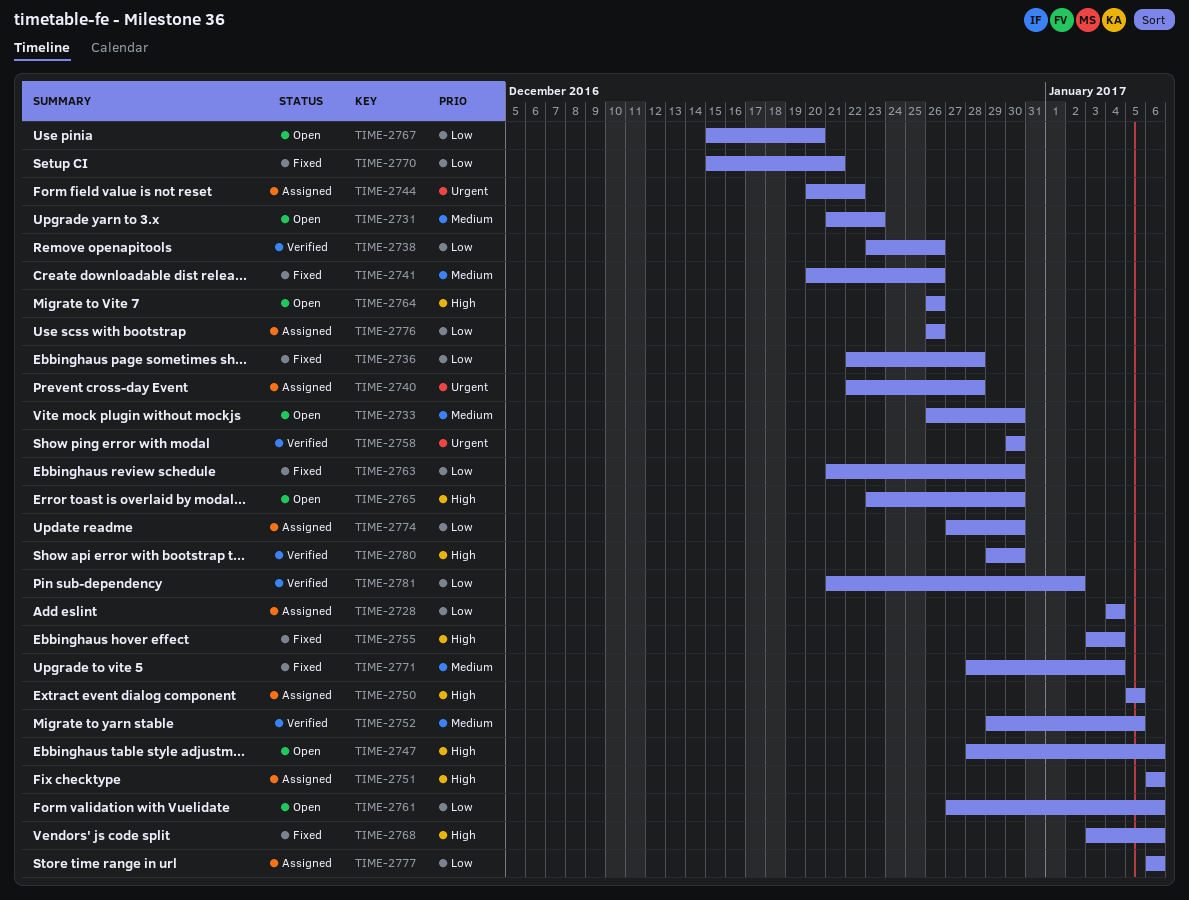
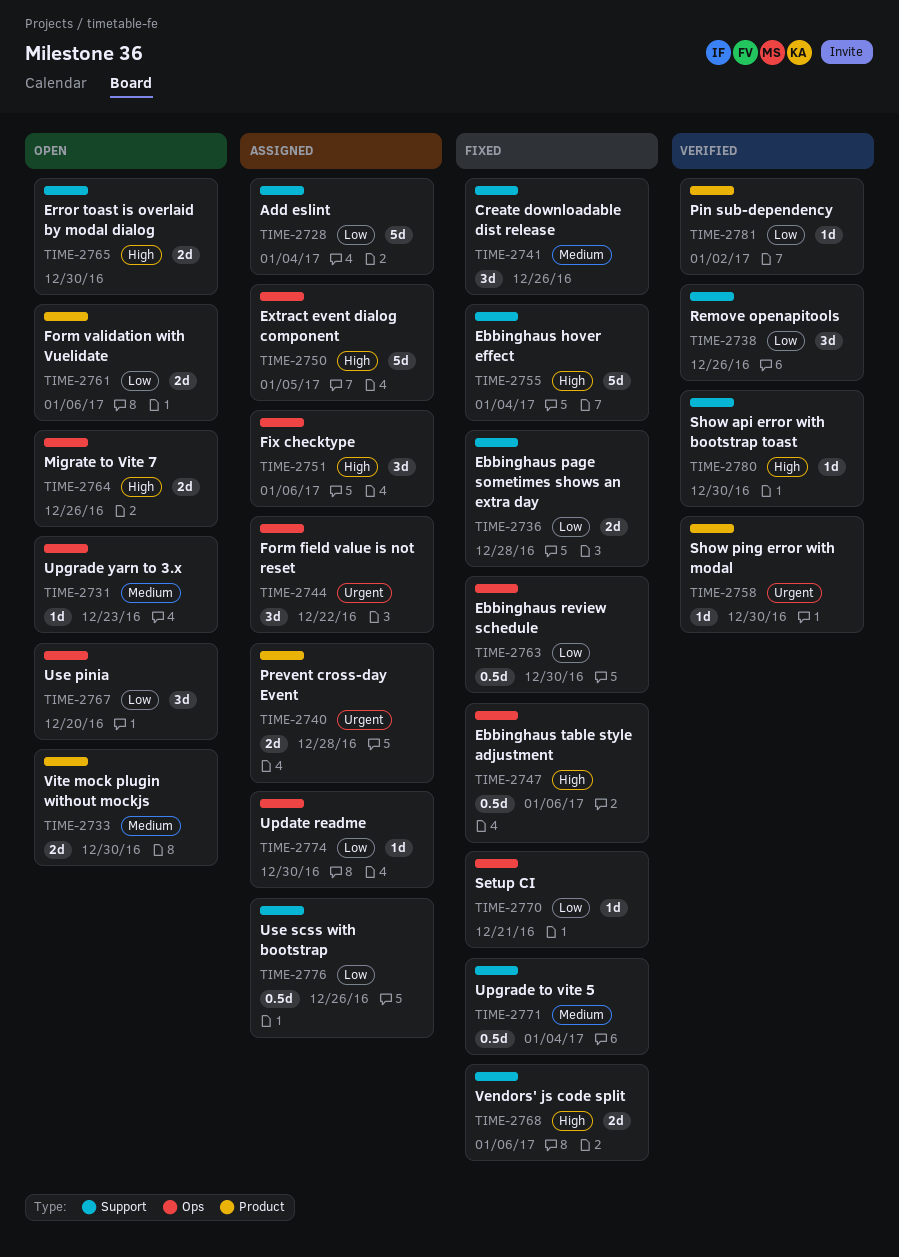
TIME-2747, status: Open -> Fixed
TIME-2752: present -> none
TIME-2777: present -> none

